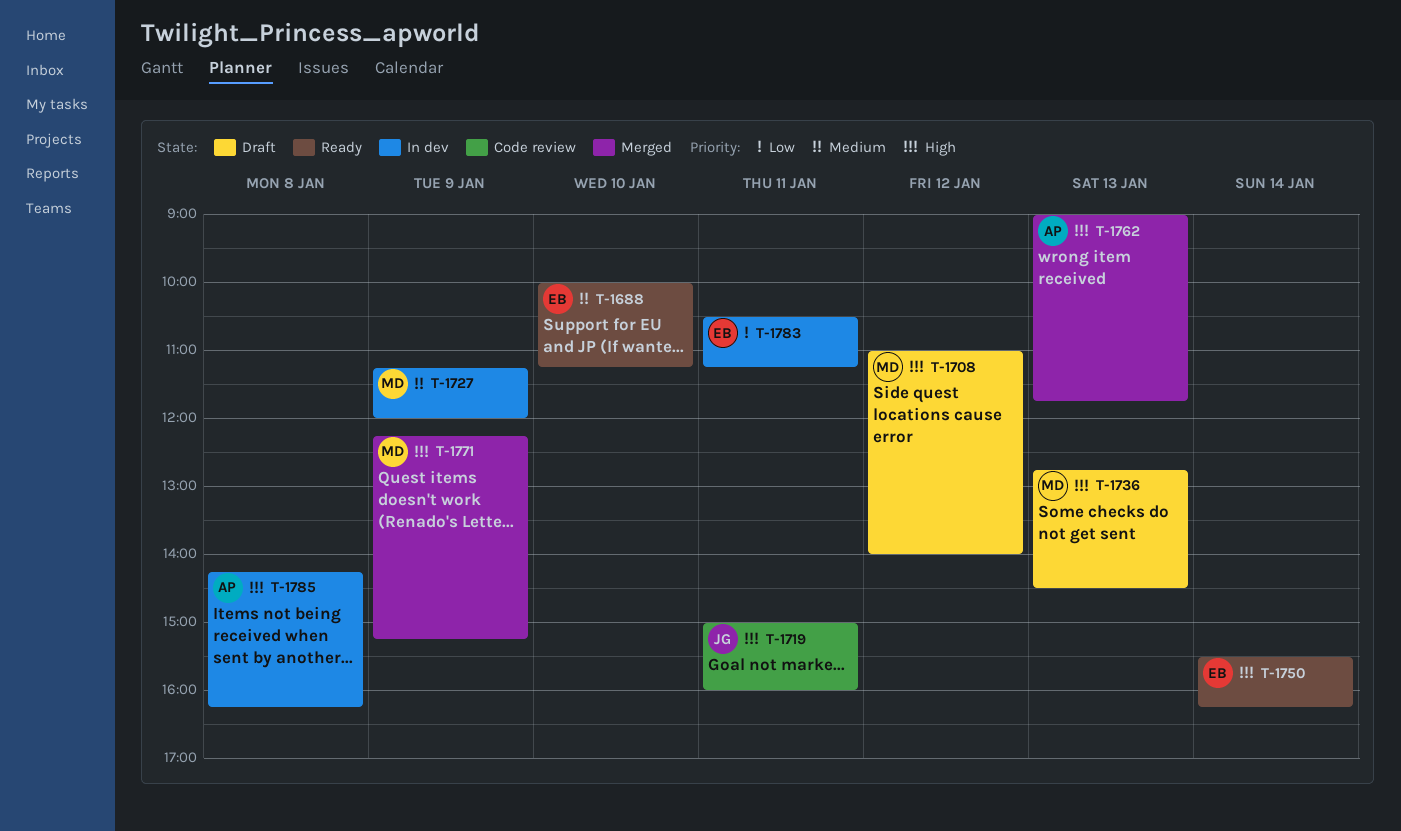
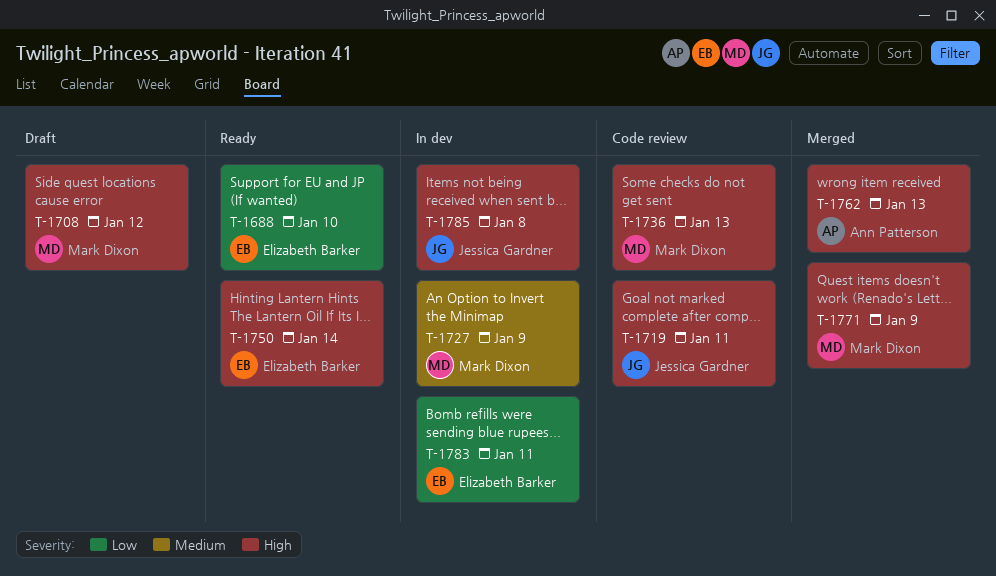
T-1688, priority: Medium -> Low
T-1736, status: Draft -> Code review
T-1785, owner: Ann Patterson -> Jessica Gardner

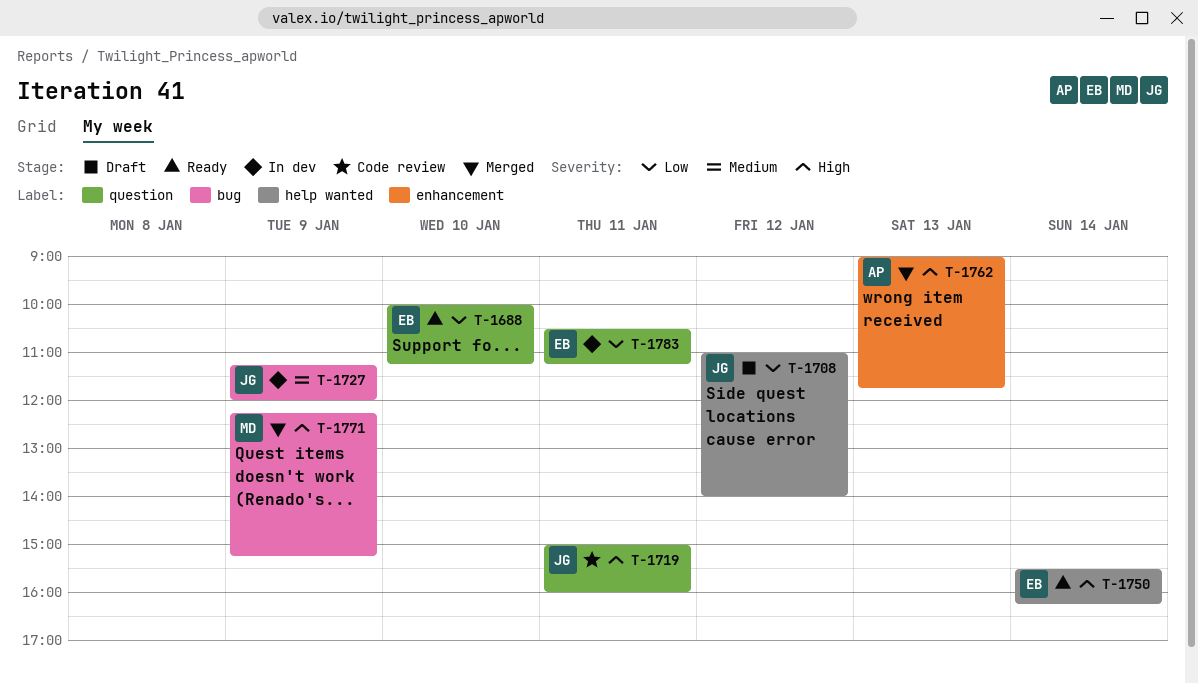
T-1708, owner: Mark Dixon -> Jessica Gardner
T-1708, priority: High -> Low
T-1727, owner: Mark Dixon -> Jessica Gardner
T-1736: present -> none
T-1785: present -> none

